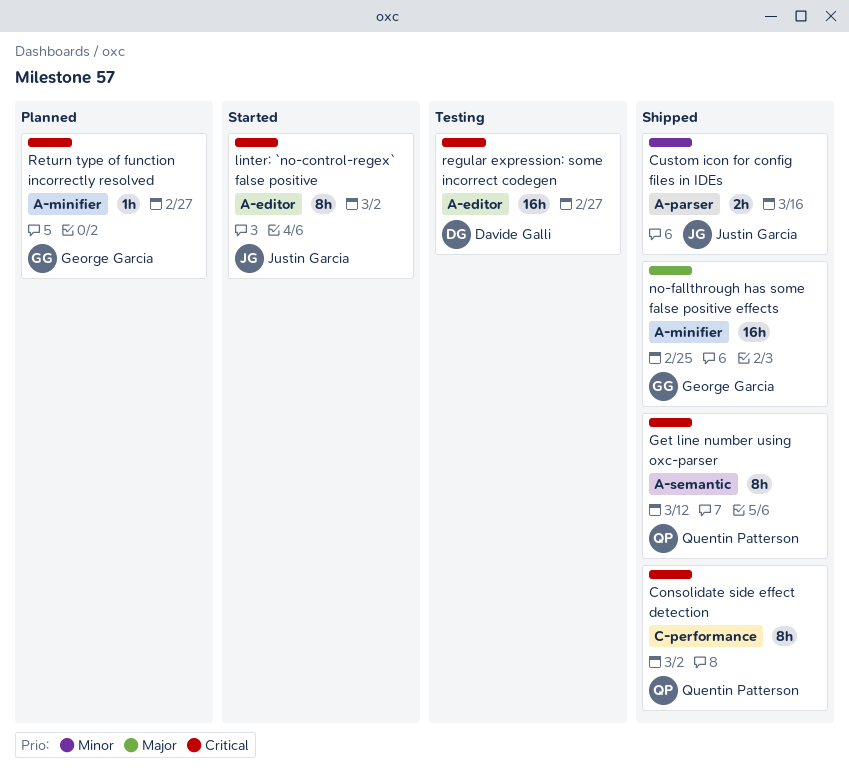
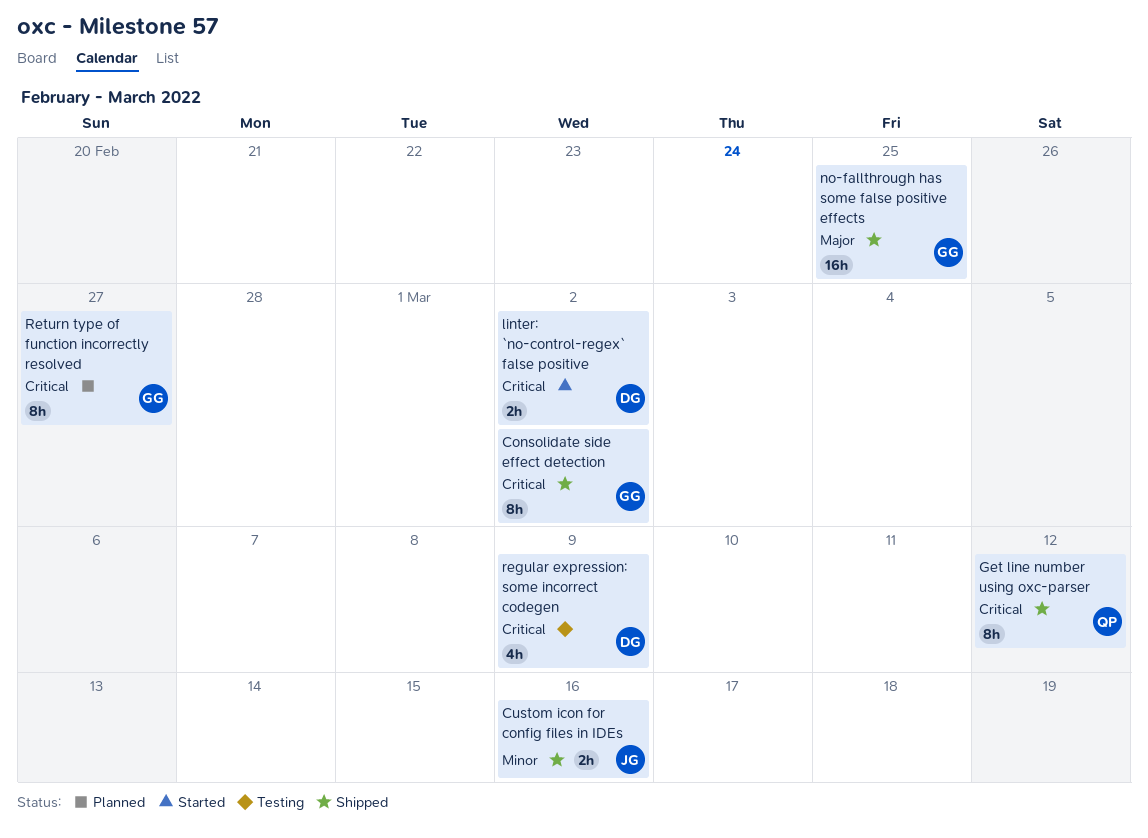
Consolidate side effect detection, owner: Quentin Patterson -> George Garcia
linter: `no-control-regex` false positive, owner: Justin Garcia -> Davide Galli
linter: `no-control-regex` false positive, estimate: 8h -> 2h
regular expression: some incorrect codegen, estimate: 16h -> 4h
regular expression: some incorrect codegen, due: Feb 27 -> Mar 9
Return type of function incorrectly resolved, estimate: 1h -> 8h

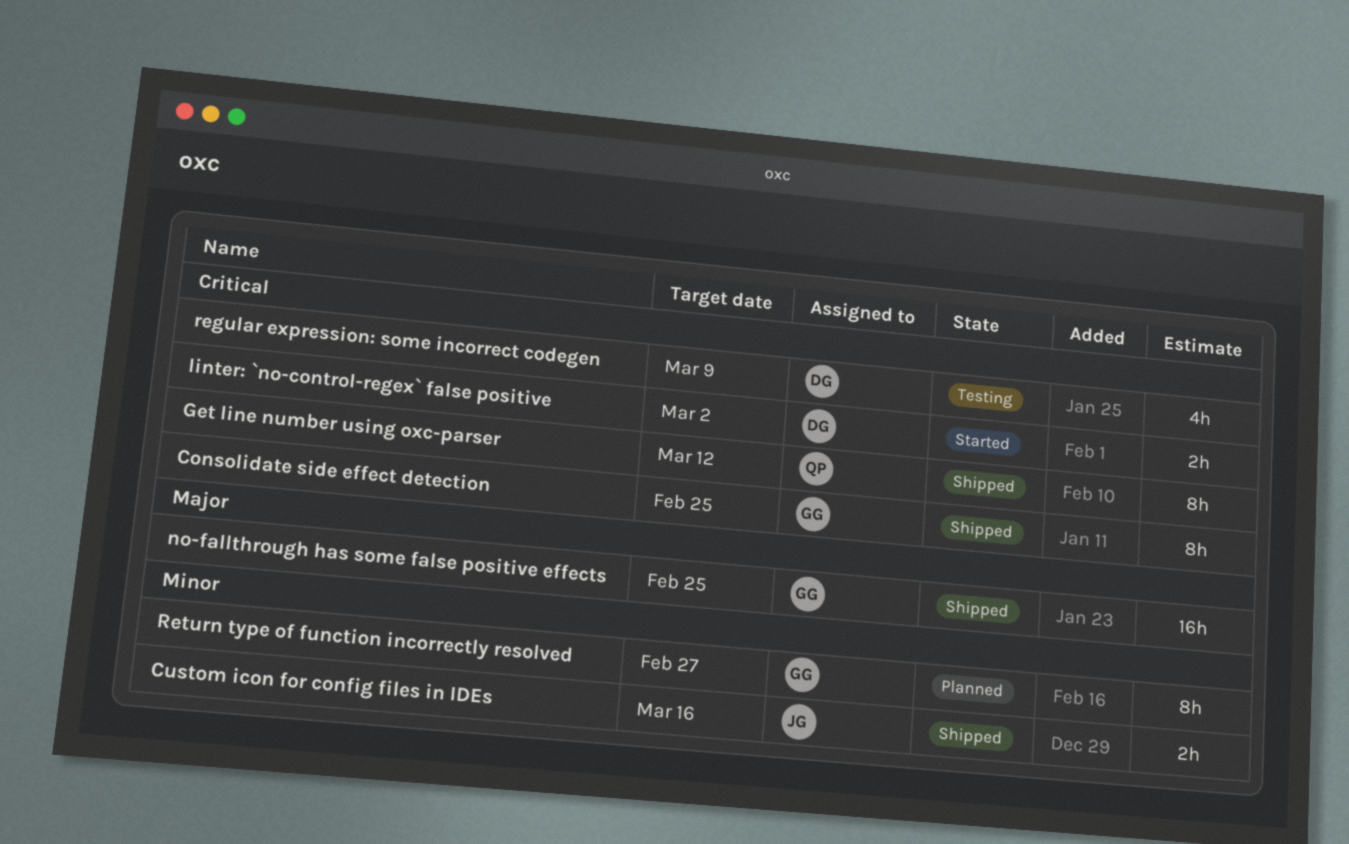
Consolidate side effect detection, due: Mar 2 -> Feb 25
Return type of function incorrectly resolved, priority: Critical -> Minor

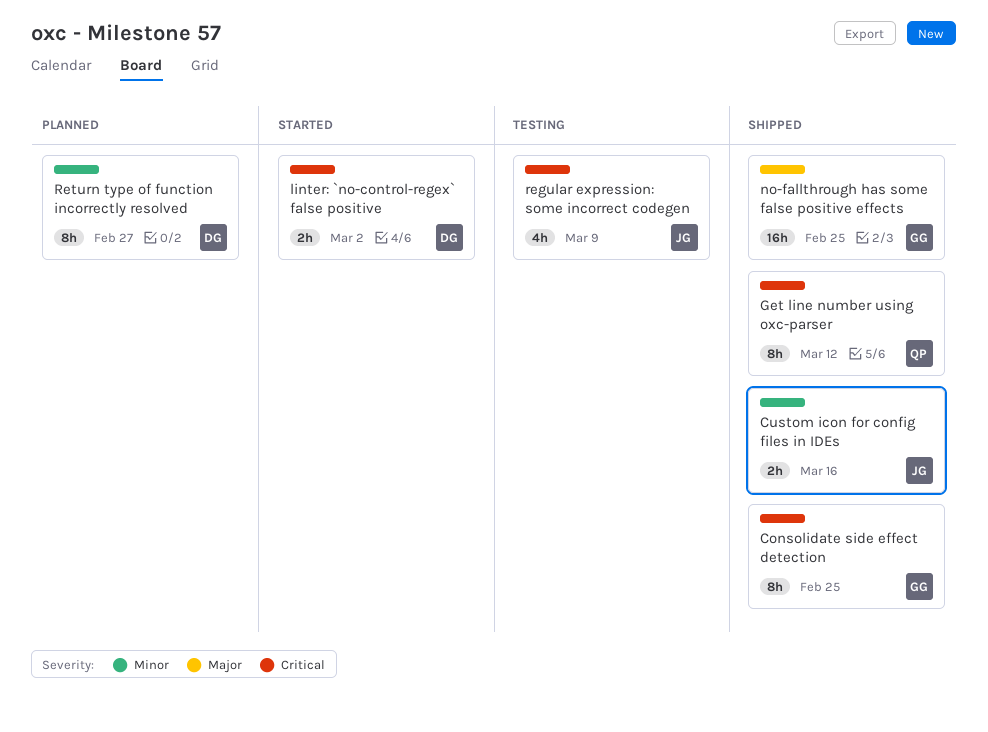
regular expression: some incorrect codegen, owner: DG -> JG
Return type of function incorrectly resolved, owner: GG -> DG

